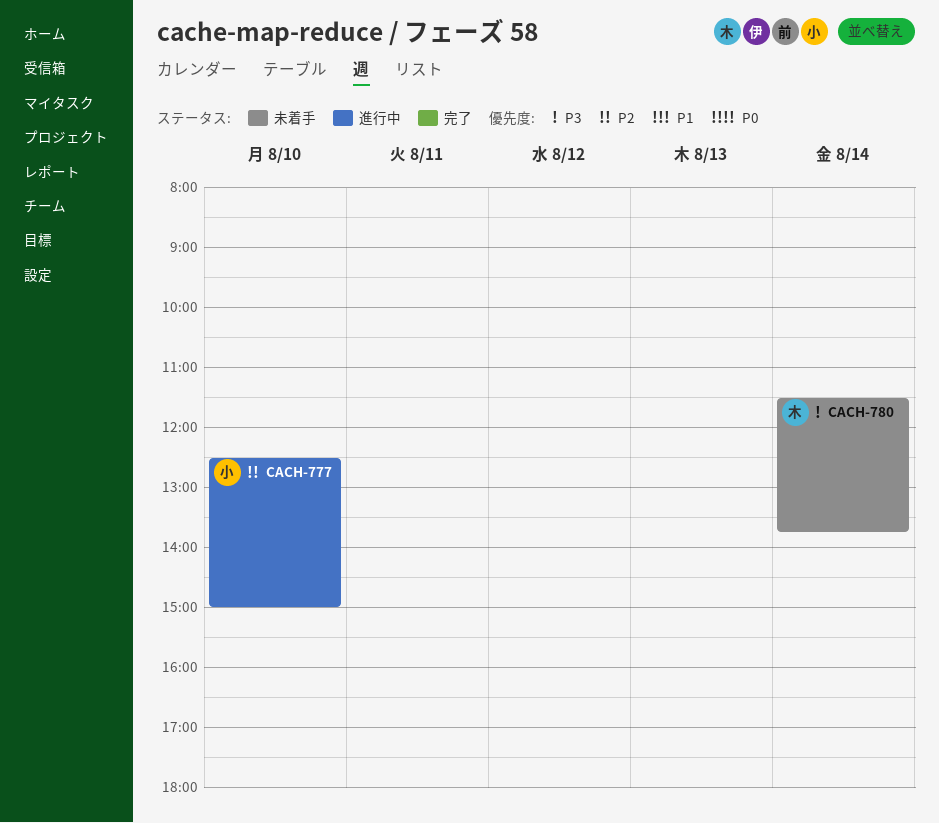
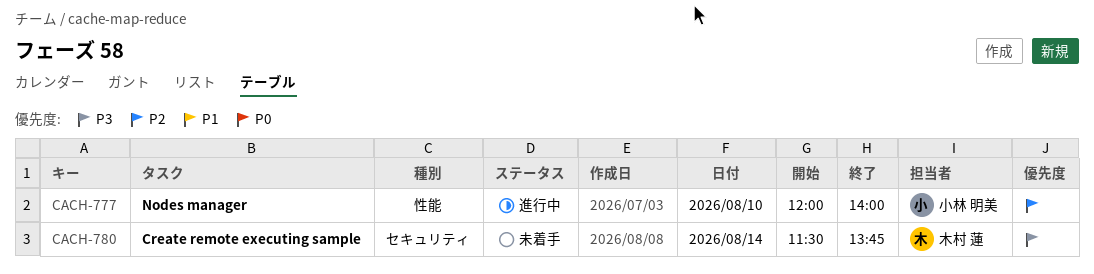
CACH-777, begins: 12:30 -> 12:00
CACH-777, ends: 15:00 -> 14:00

